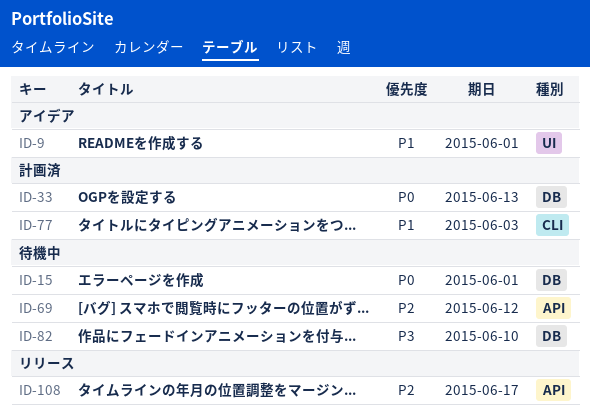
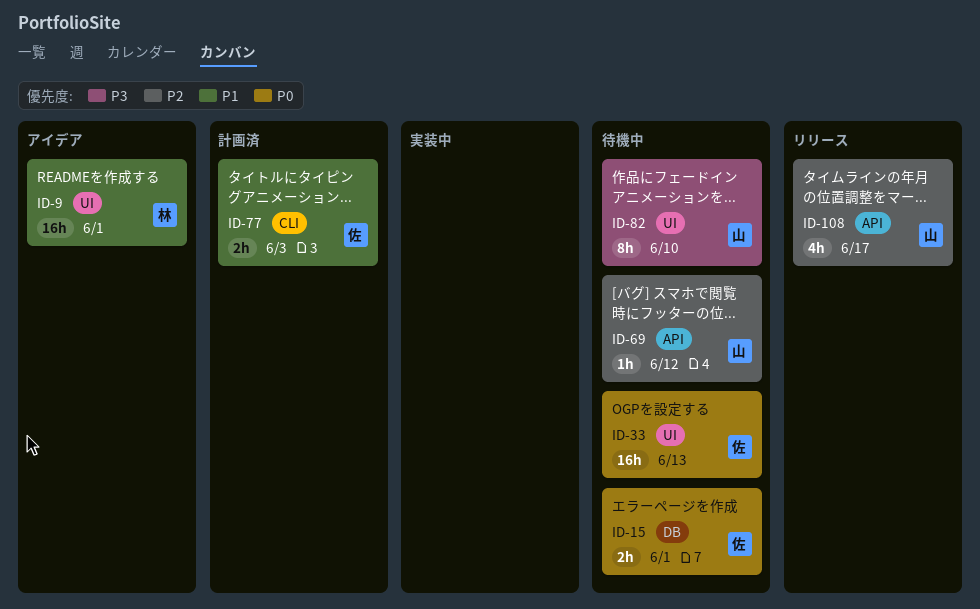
ID-33, status: 計画済 -> 待機中
ID-33, label: DB -> UI
ID-82, label: DB -> UI

